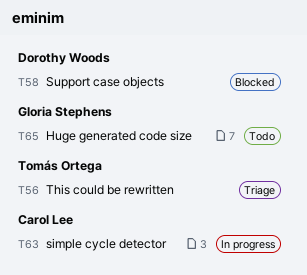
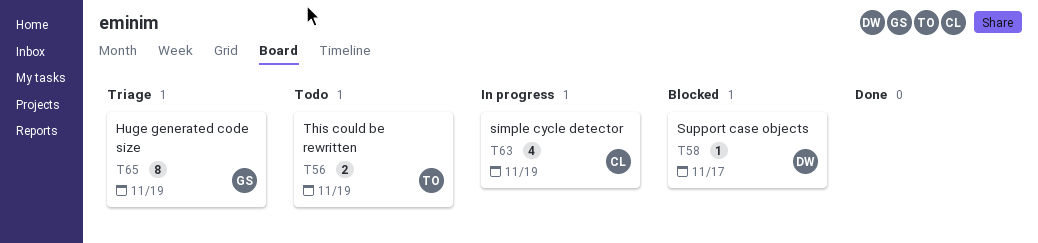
T56, status: Triage -> Todo
T65, status: Todo -> Triage

